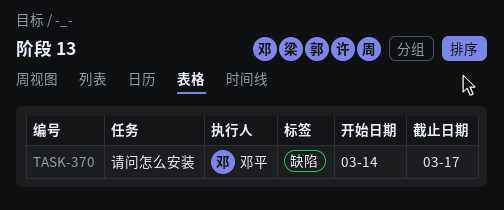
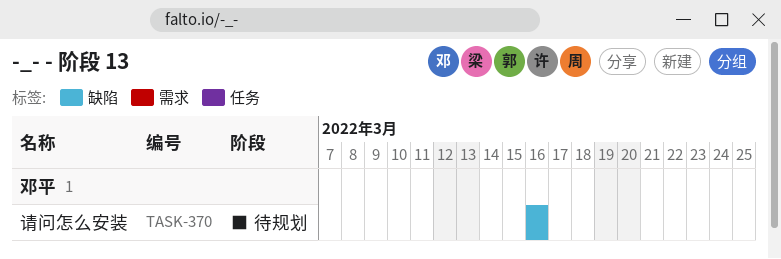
TASK-370, start: Mar 14 -> Mar 16
TASK-370, due: Mar 17 -> Mar 16

